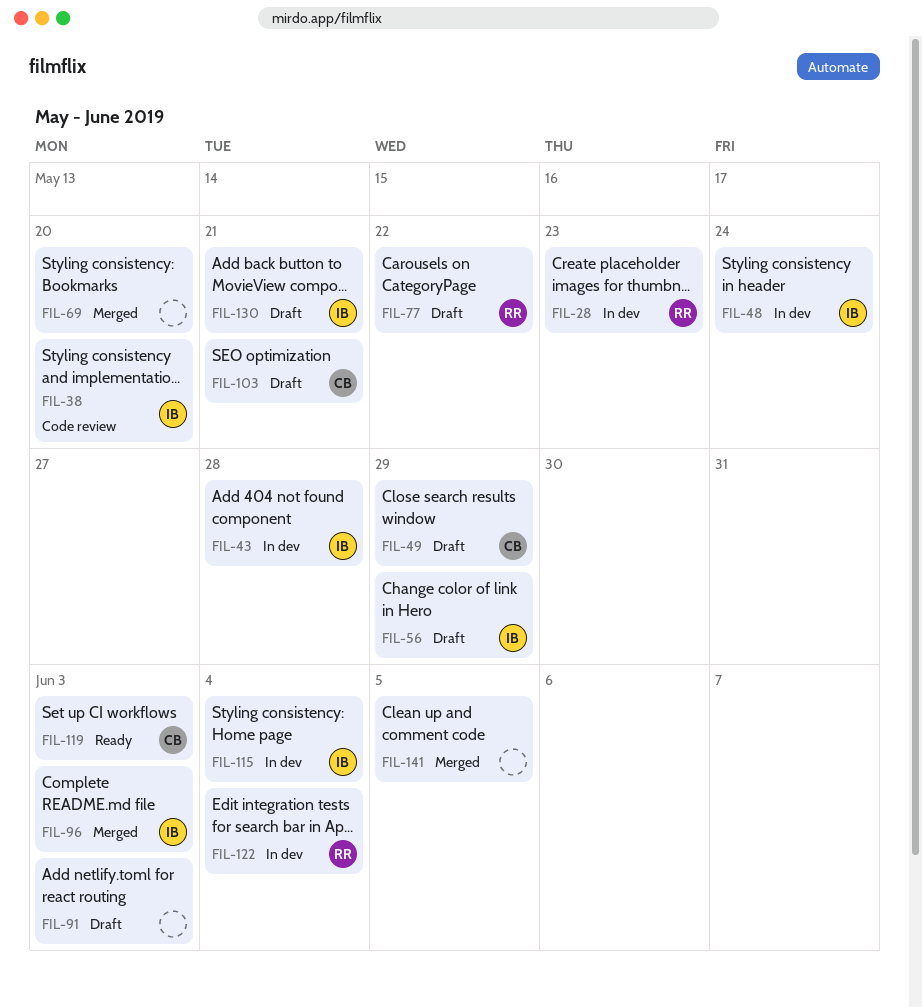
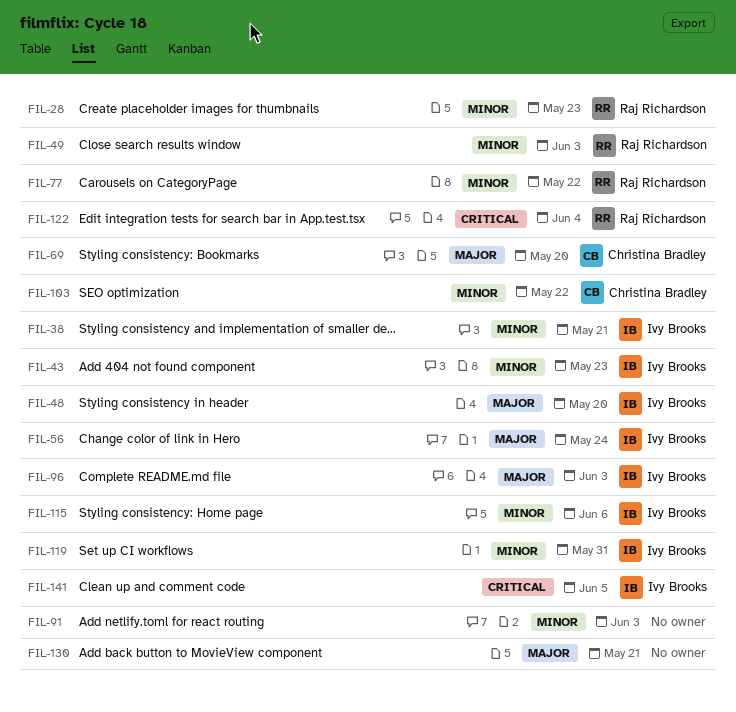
FIL-38, due: May 20 -> May 21
FIL-43, due: May 28 -> May 23
FIL-48, due: May 24 -> May 20
FIL-49, owner: Christina Bradley -> Raj Richardson
FIL-49, due: May 29 -> Jun 3
FIL-56, due: May 29 -> May 24
FIL-69, owner: none -> Christina Bradley
FIL-103, due: May 21 -> May 22
FIL-115, due: Jun 4 -> Jun 6
FIL-119, owner: Christina Bradley -> Ivy Brooks
FIL-119, due: Jun 3 -> May 31
FIL-130, owner: Ivy Brooks -> none
FIL-141, owner: none -> Ivy Brooks

